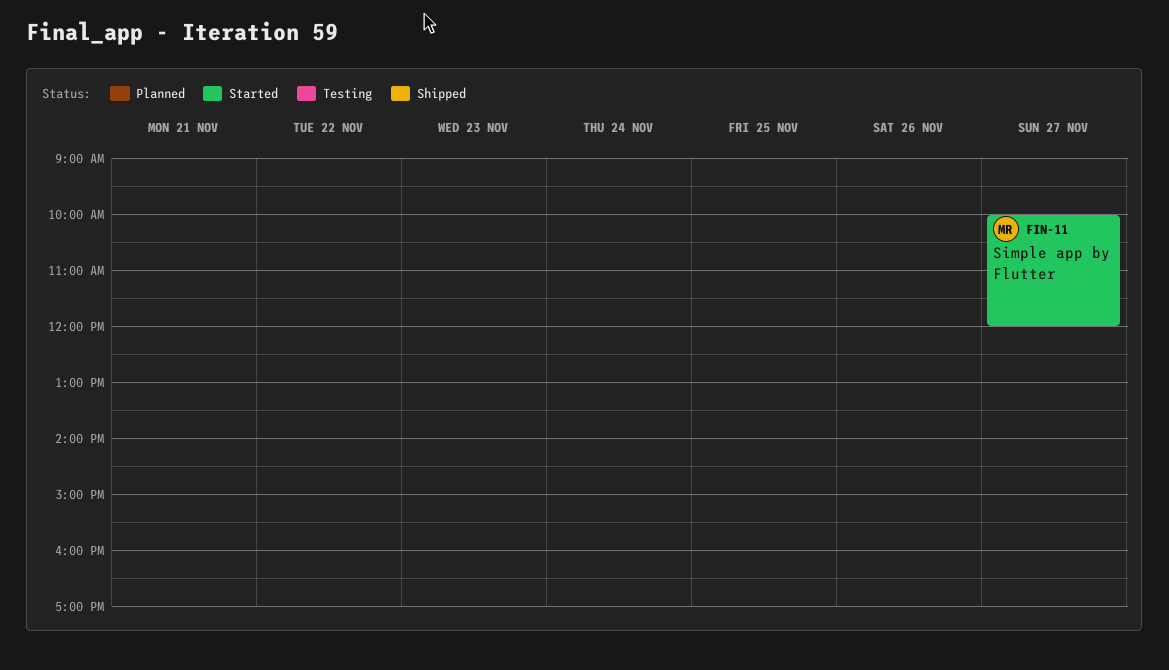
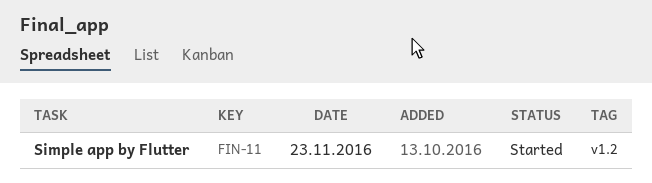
FIN-11, day: Nov 27 -> Nov 23

